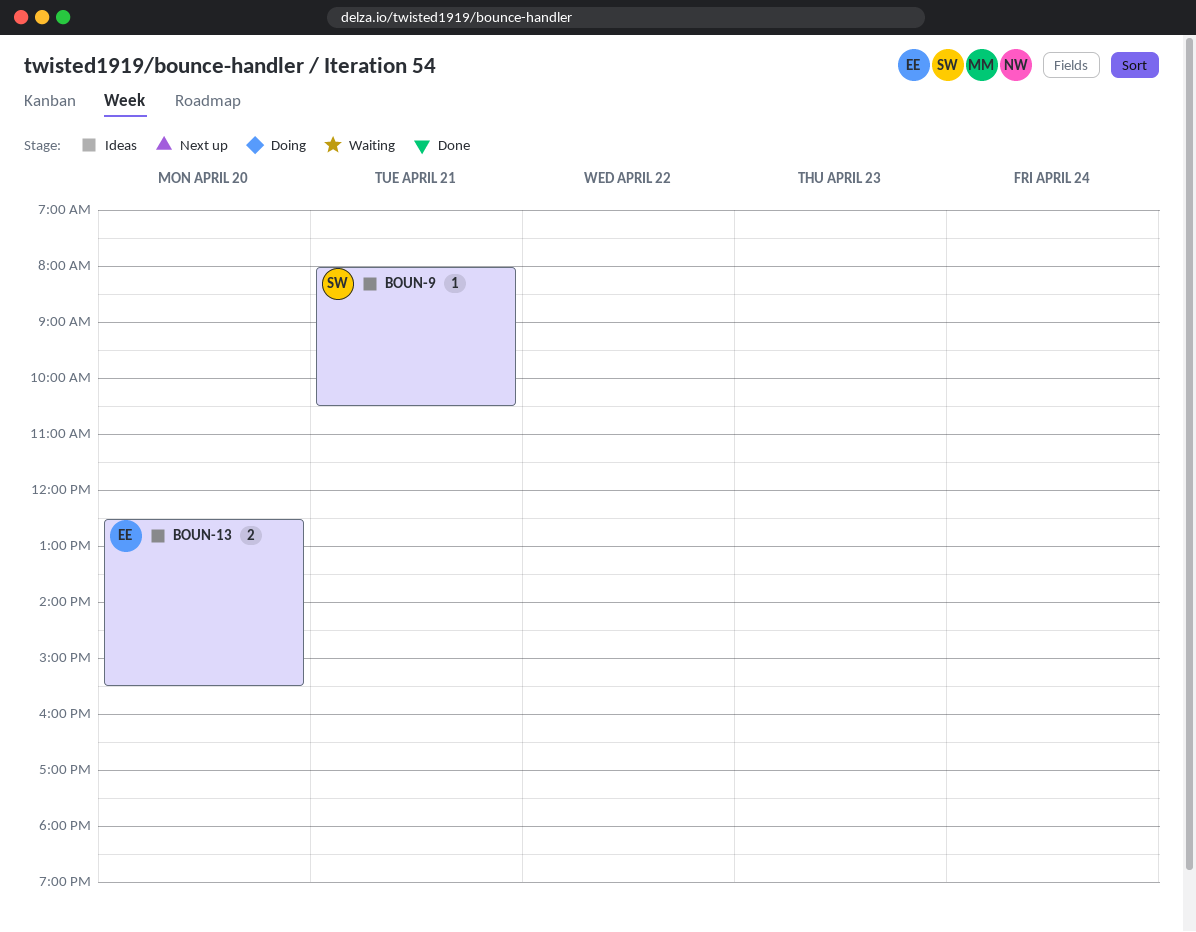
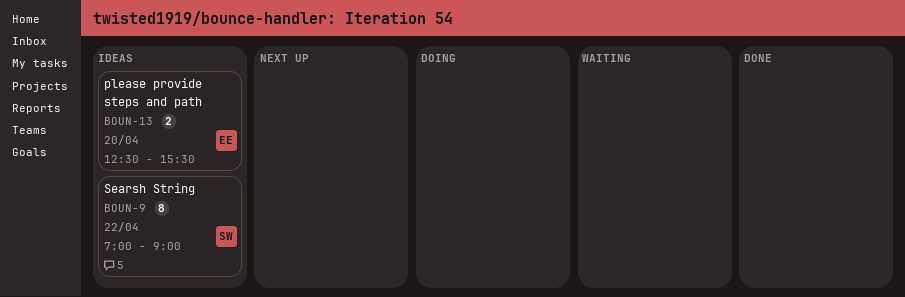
BOUN-9, estimate: 1 -> 8
BOUN-9, day: Apr 21 -> Apr 22
BOUN-9, begins: 08:00 -> 07:00
BOUN-9, ends: 10:30 -> 09:00

